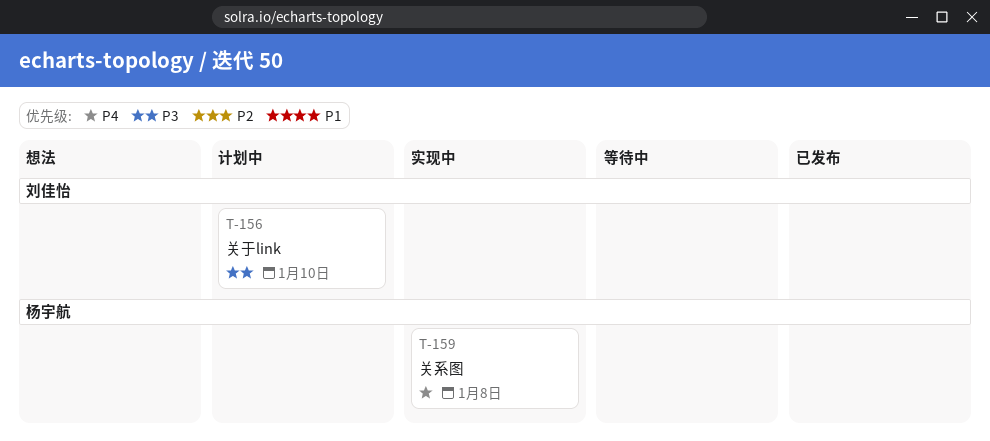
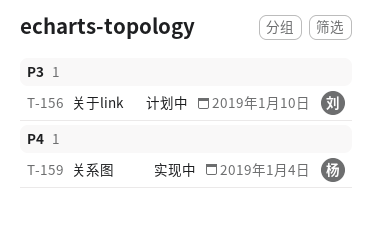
T-159, due: Jan 8 -> Jan 4

